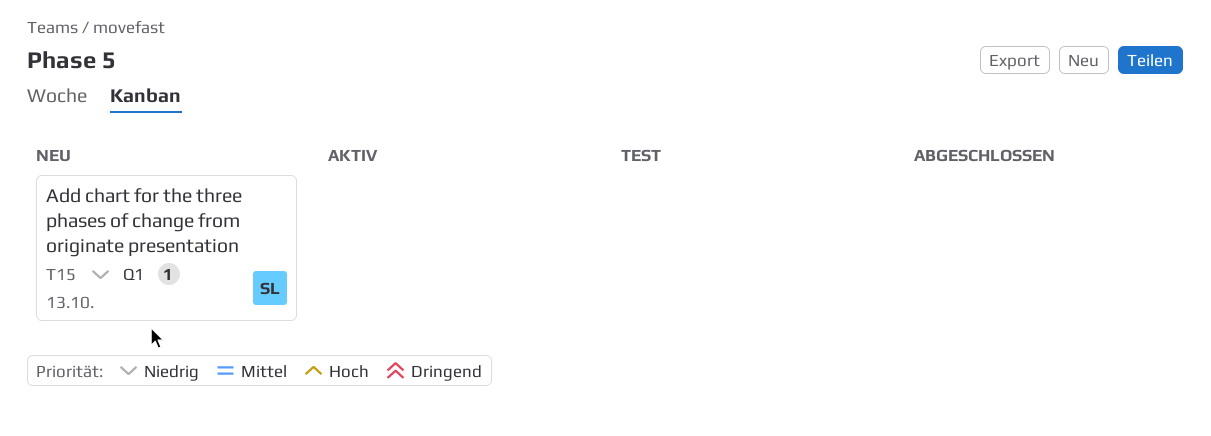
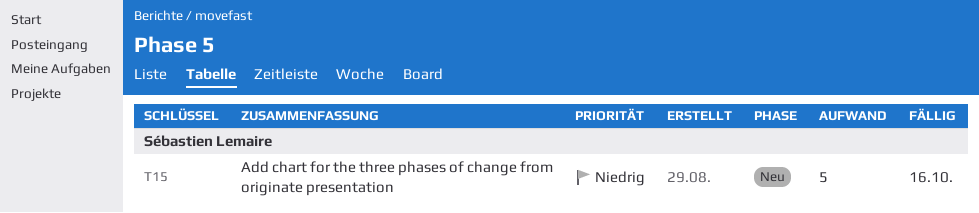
T15, estimate: 1 -> 5
T15, due: Oct 13 -> Oct 16

